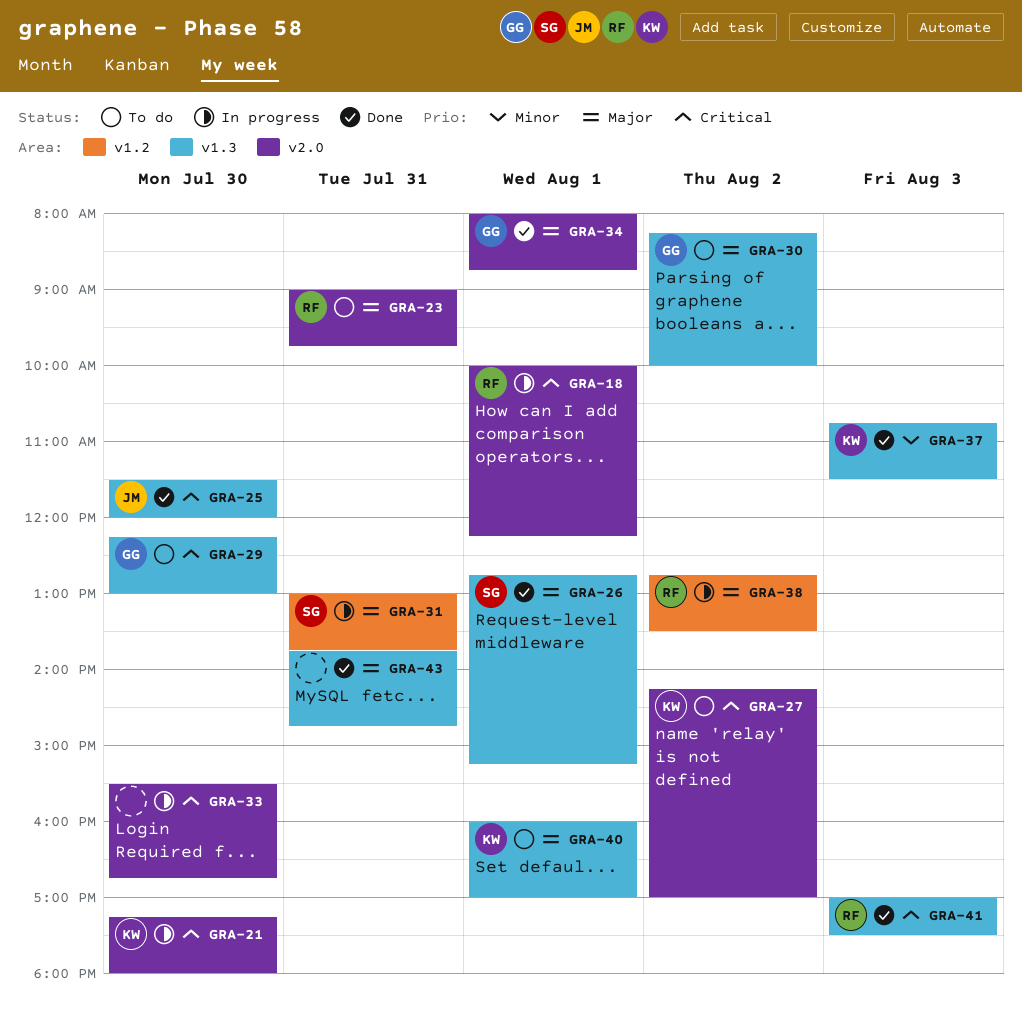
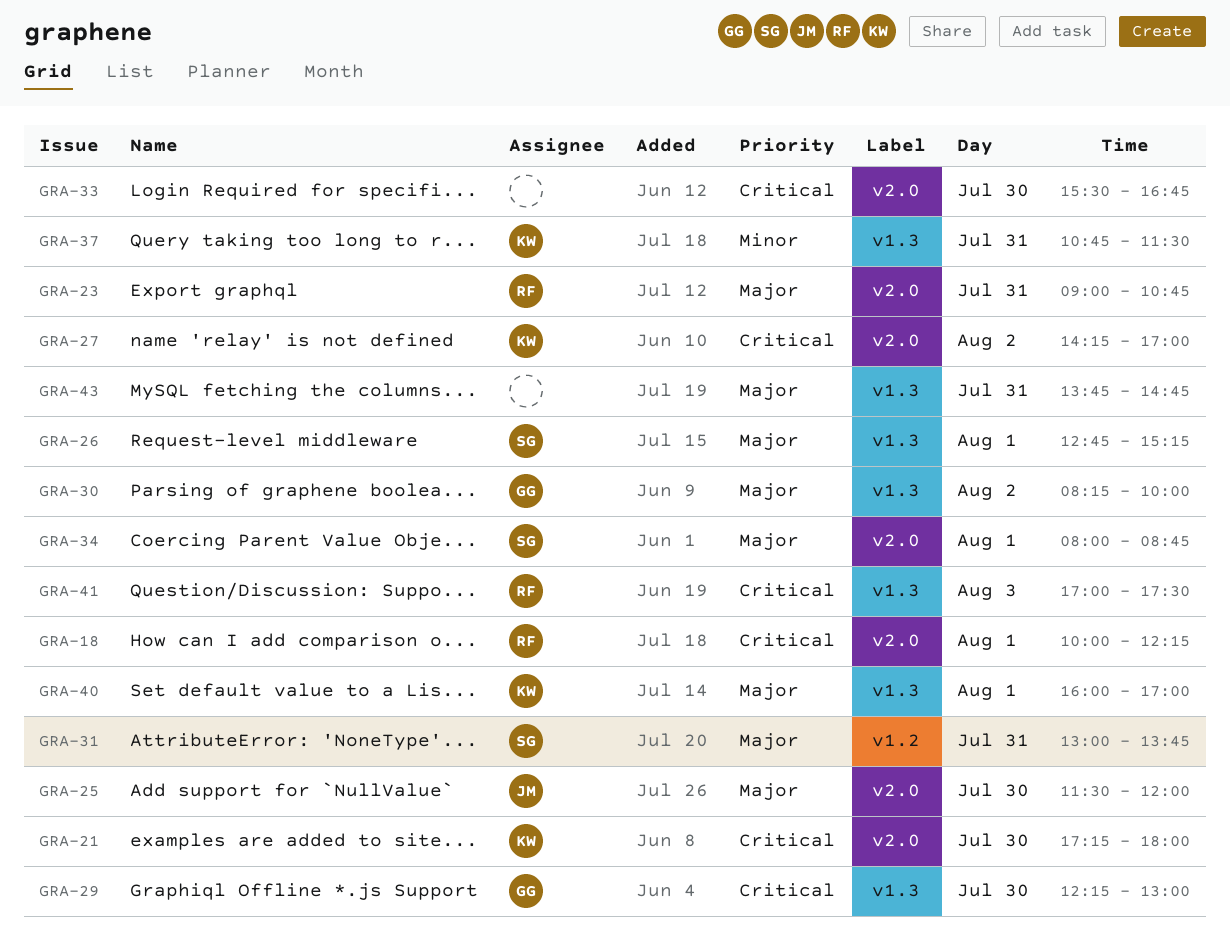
GRA-23, ends: 09:45 -> 10:45
GRA-25, priority: Critical -> Major
GRA-25, label: v1.3 -> v2.0
GRA-34, owner: GG -> SG
GRA-37, day: Aug 3 -> Jul 31
GRA-38: present -> none

